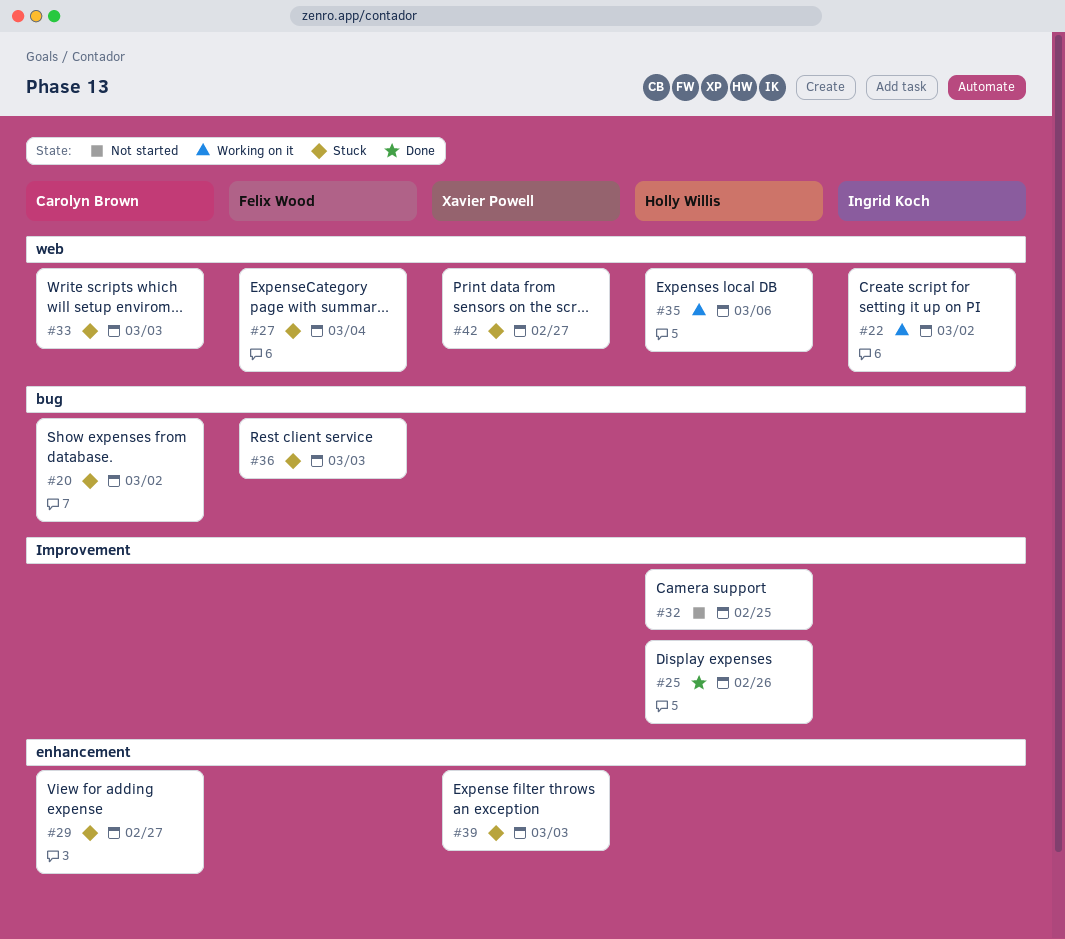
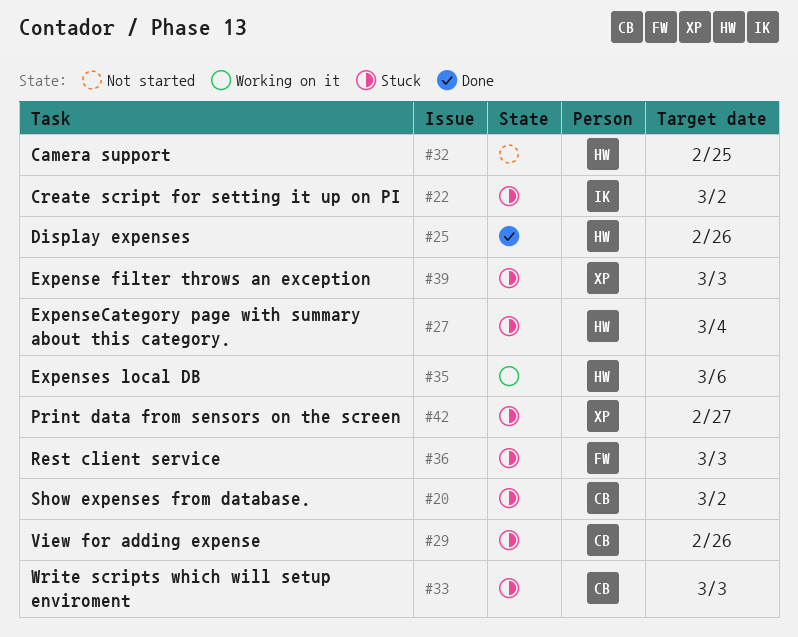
#22, status: Working on it -> Stuck
#27, owner: Felix Wood -> Holly Willis
#29, due: Feb 27 -> Feb 26

